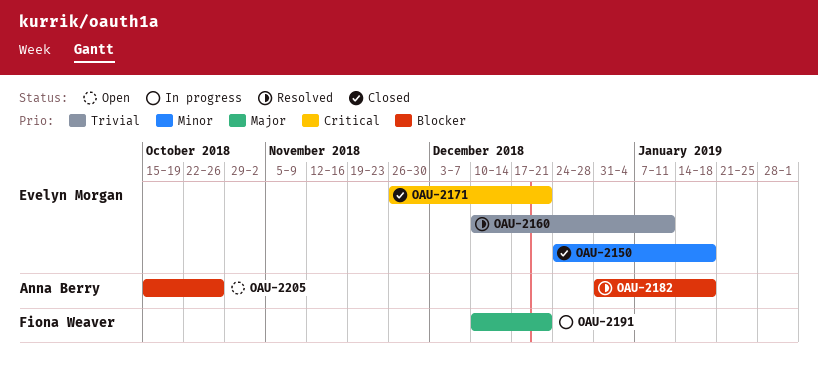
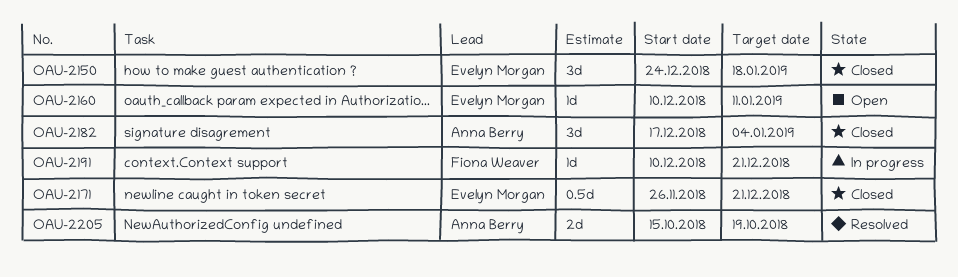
OAU-2160, status: Resolved -> Open
OAU-2182, status: Resolved -> Closed
OAU-2182, start: Dec 31 -> Dec 17
OAU-2182, due: Jan 18 -> Jan 4
OAU-2205, status: Open -> Resolved
OAU-2205, due: Oct 26 -> Oct 19

